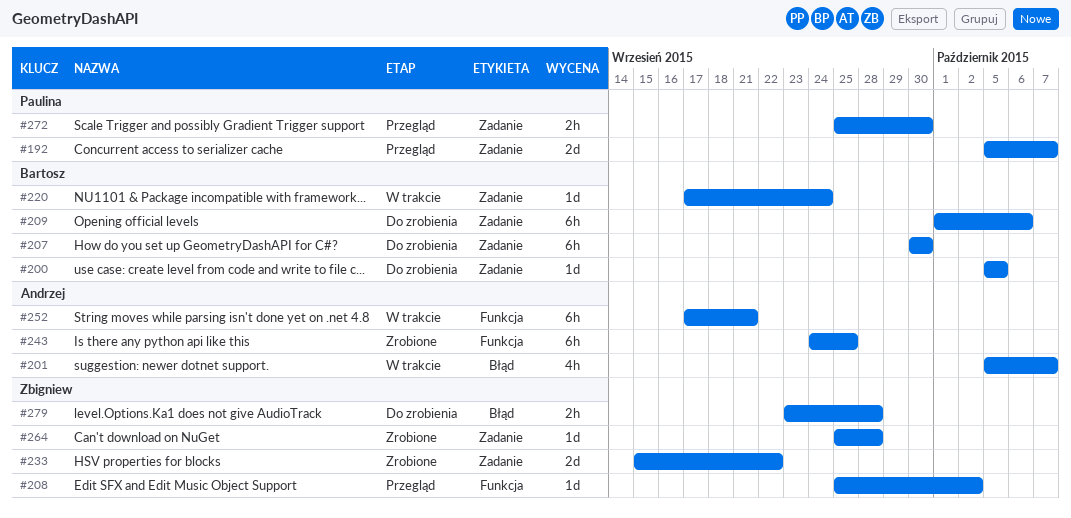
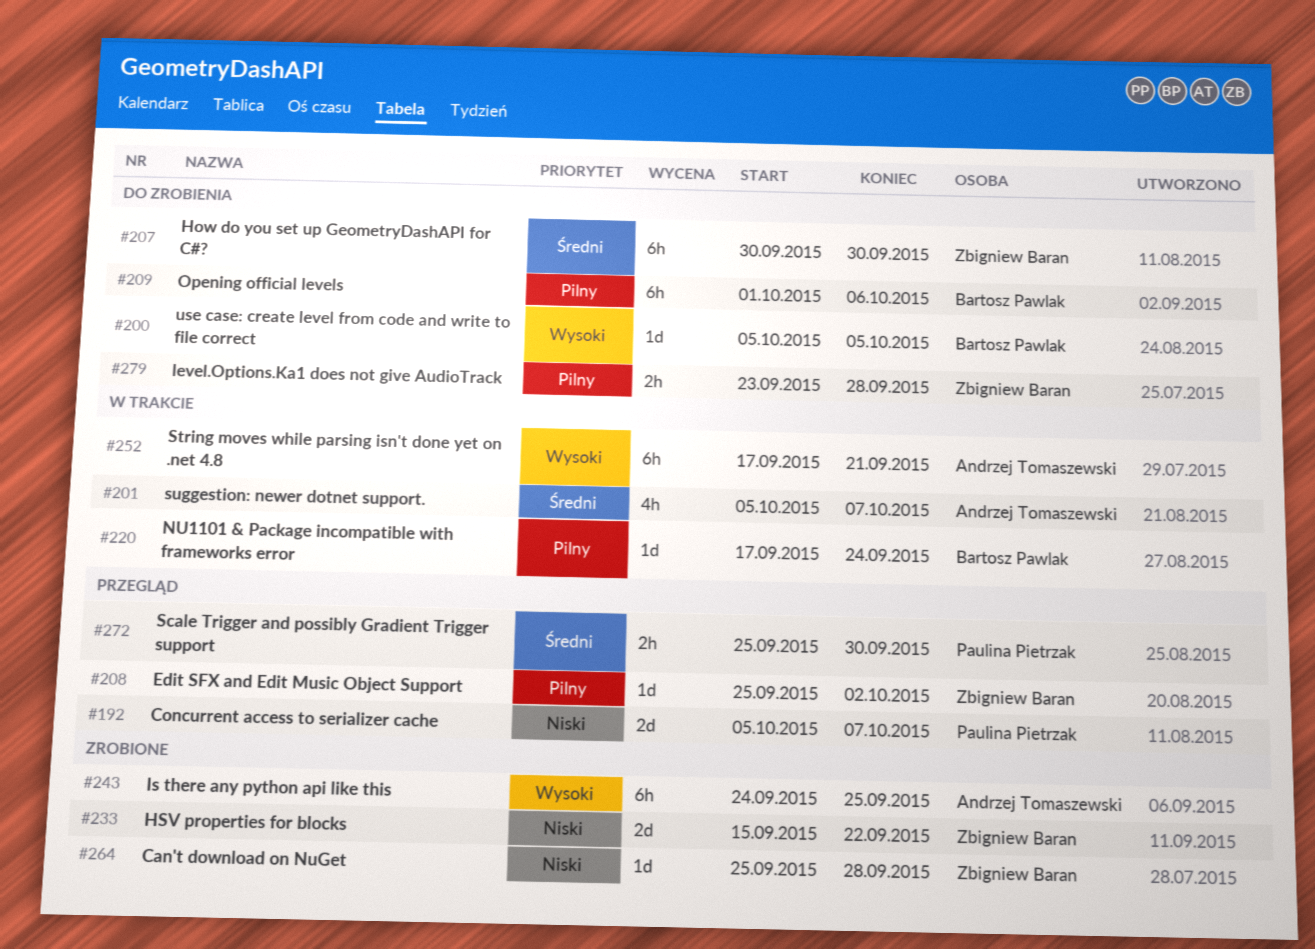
#207, owner: Bartosz Pawlak -> Zbigniew Baran

